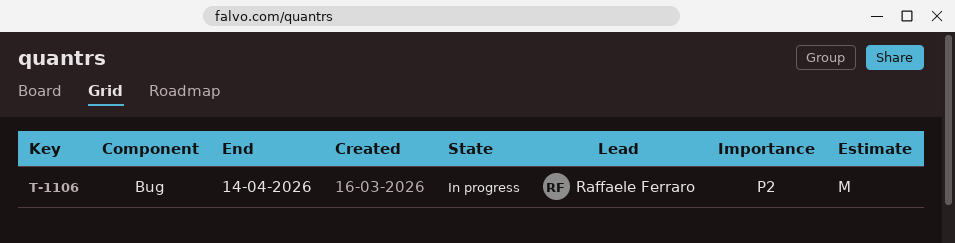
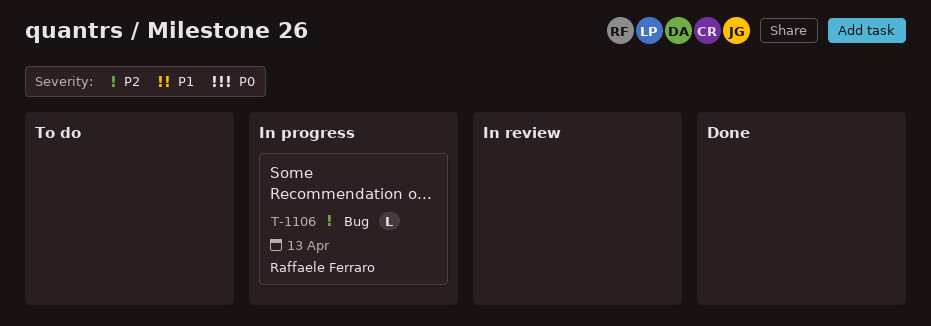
T-1106, estimate: M -> L
T-1106, due: Apr 14 -> Apr 13

